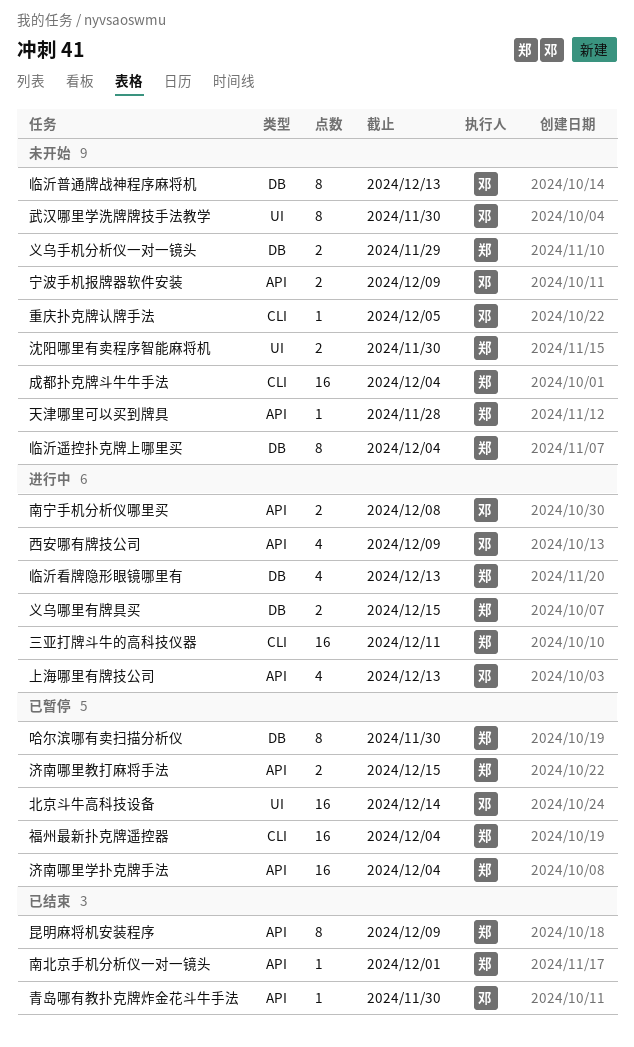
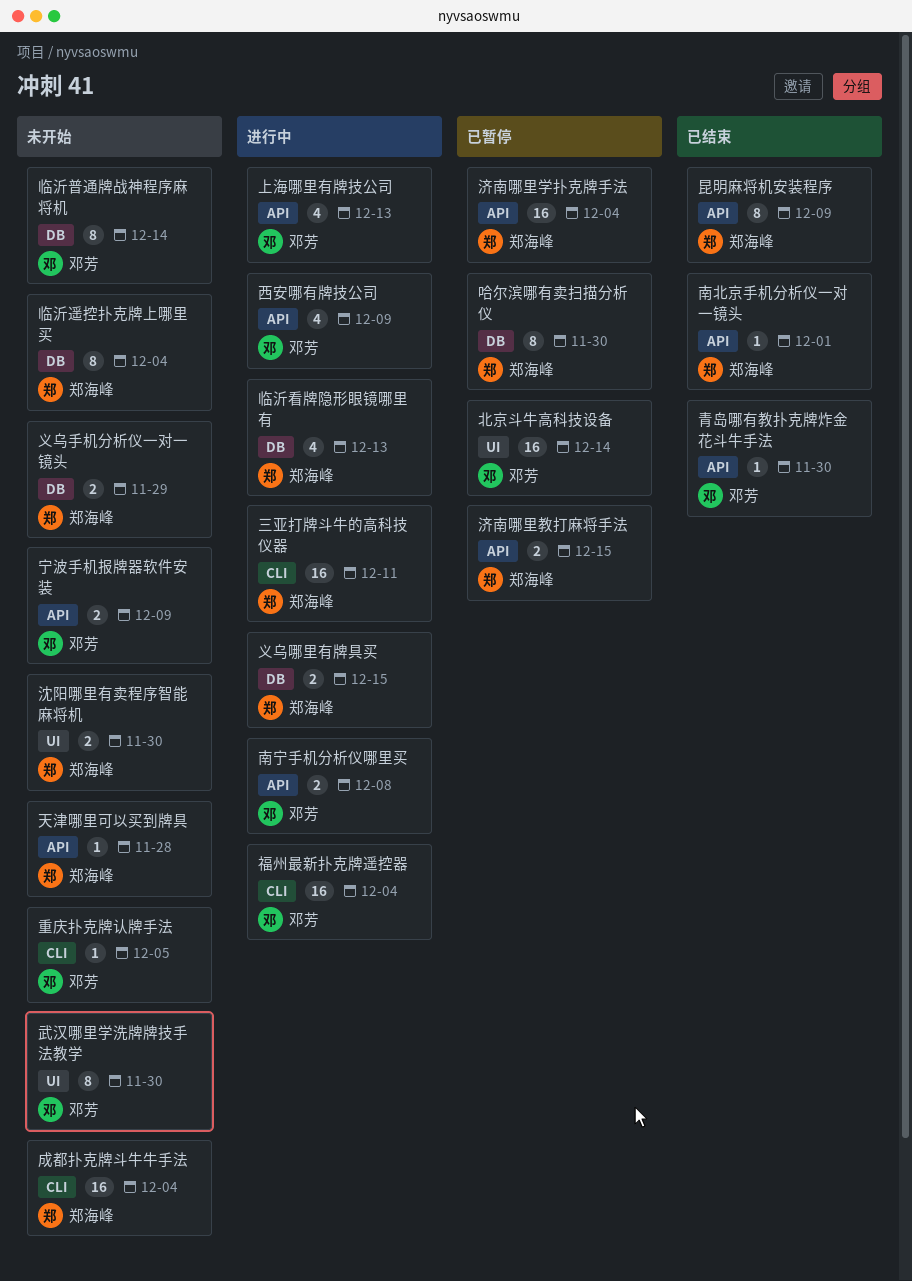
临沂普通牌战神程序麻将机, due: Dec 13 -> Dec 14
福州最新扑克牌遥控器, status: 已暂停 -> 进行中
福州最新扑克牌遥控器, owner: 郑海峰 -> 邓芳

